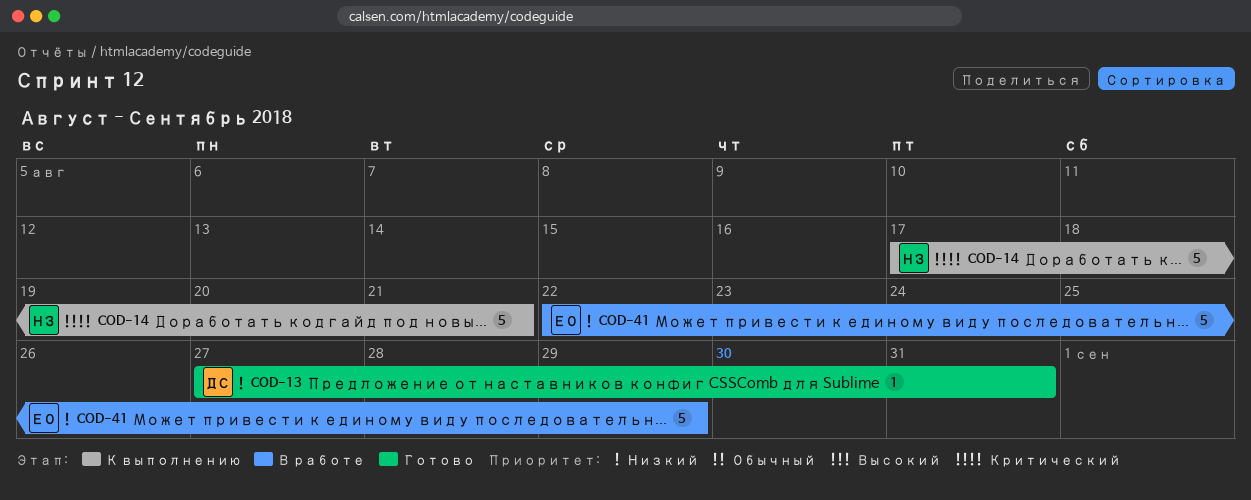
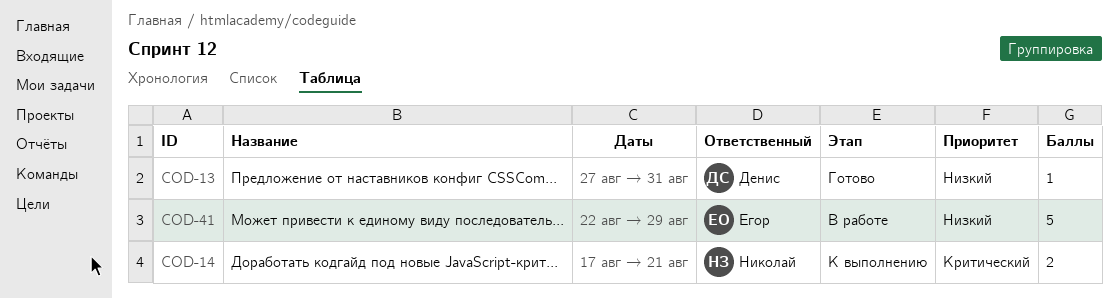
COD-14, estimate: 5 -> 2

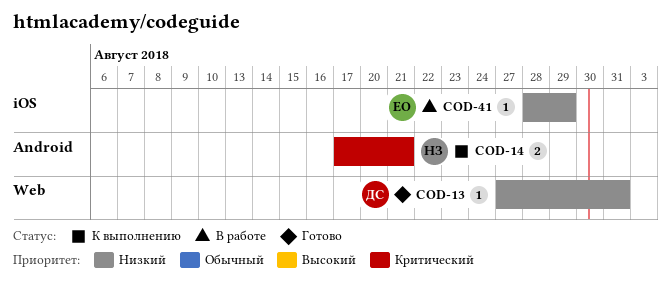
COD-41, estimate: 5 -> 1
COD-41, start: Aug 22 -> Aug 28

